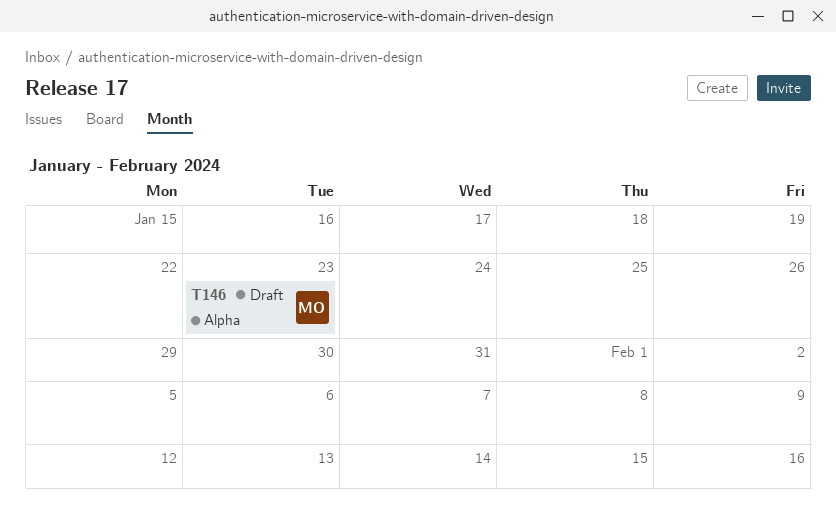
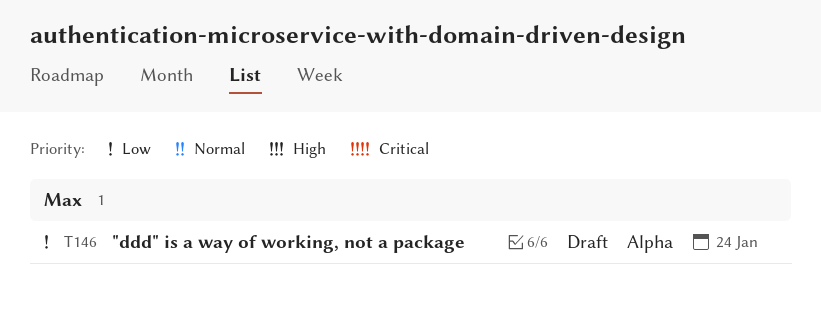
T146, due: Jan 23 -> Jan 24

